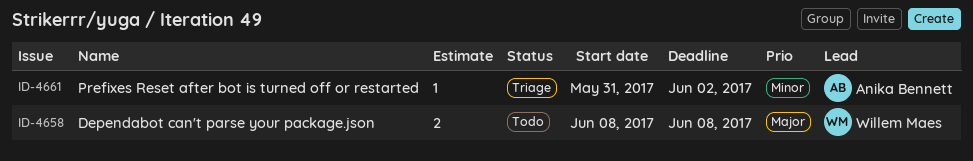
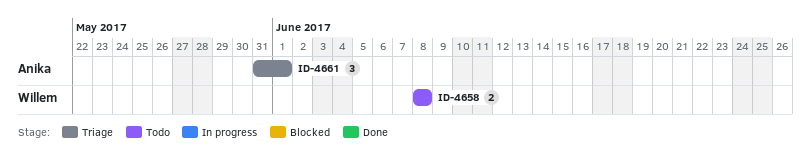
ID-4661, estimate: 1 -> 3
ID-4661, due: Jun 2 -> Jun 1

